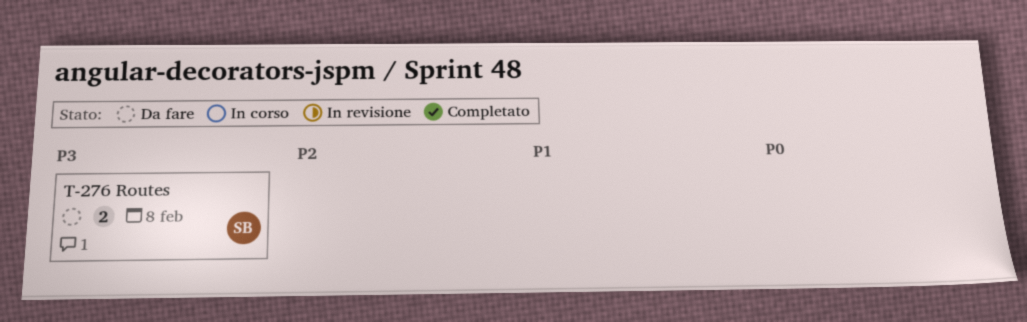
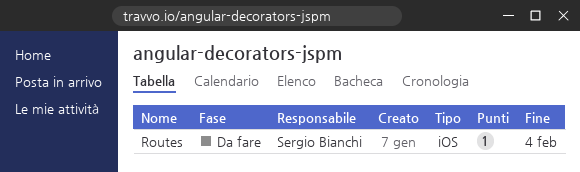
Routes, estimate: 2 -> 1
Routes, due: Feb 8 -> Feb 4

